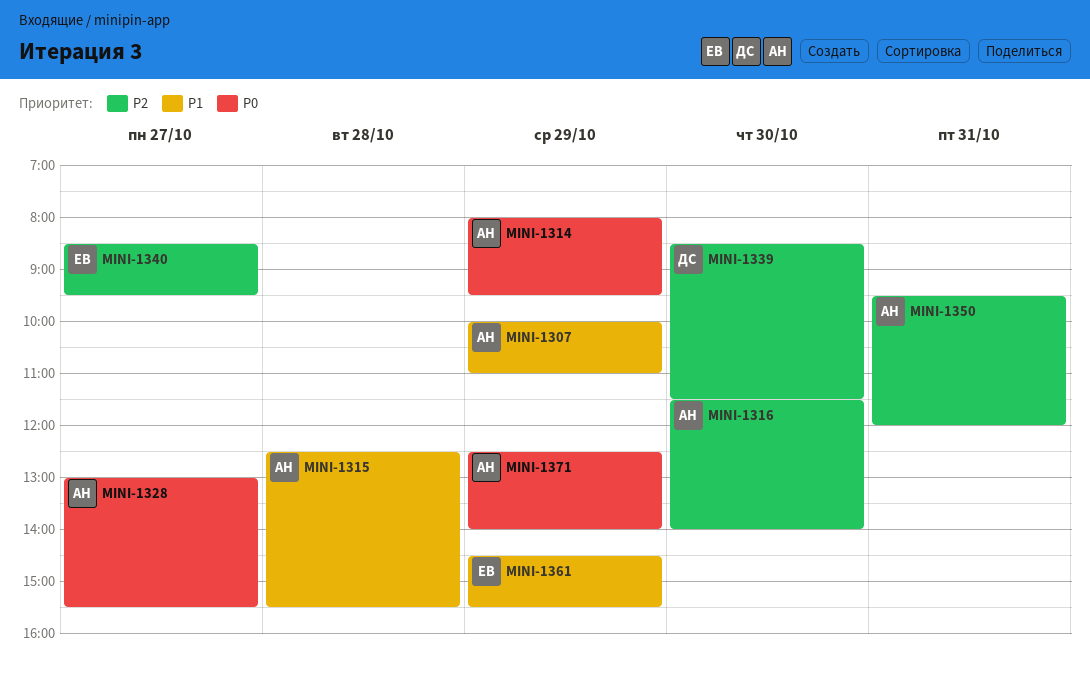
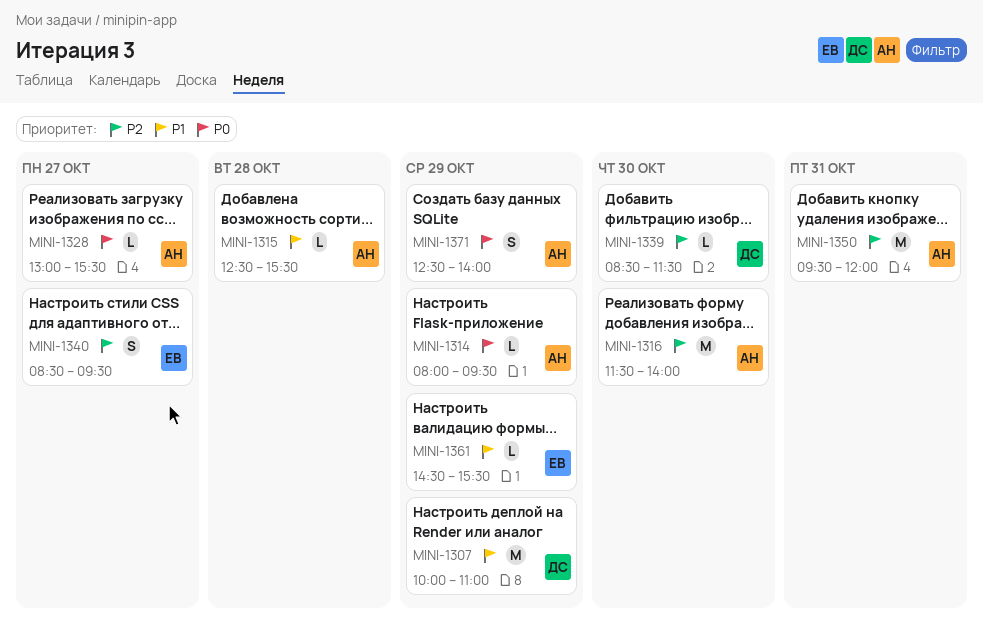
MINI-1307, owner: АН -> ДС

